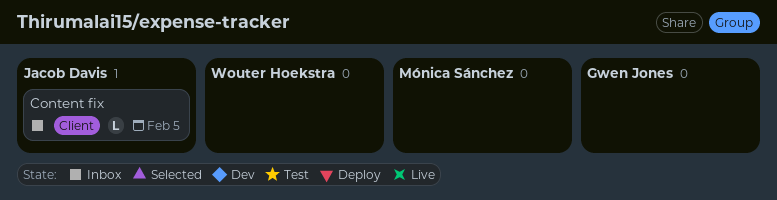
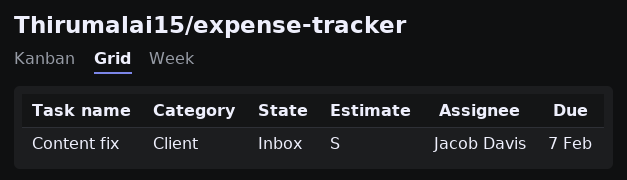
Content fix, estimate: L -> S
Content fix, due: Feb 5 -> Feb 7

